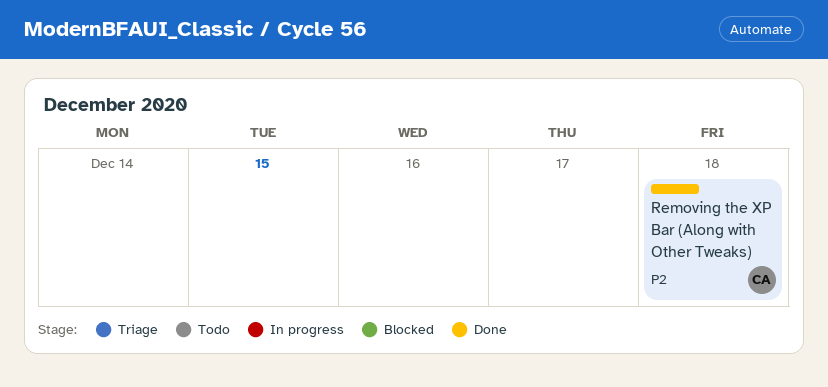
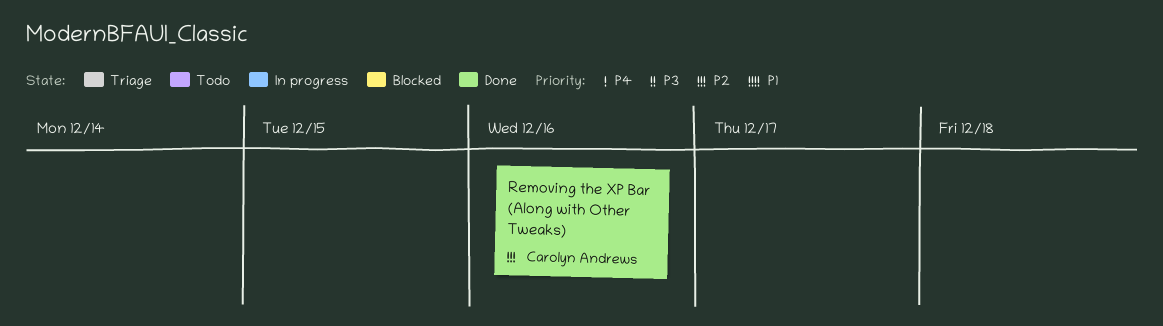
Removing the XP Bar (Along with Other Tweaks), due: Dec 18 -> Dec 16

